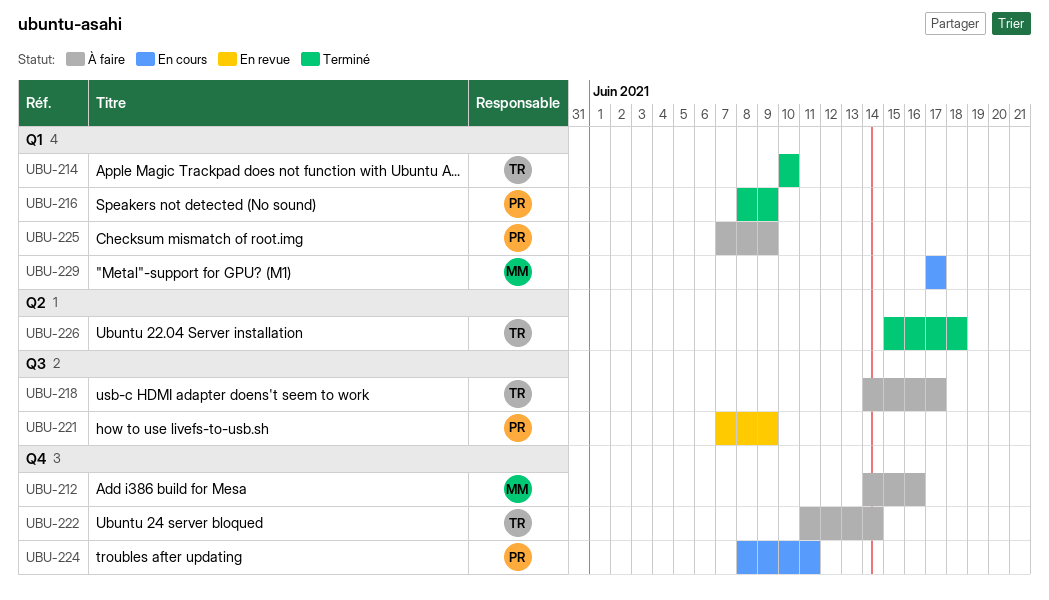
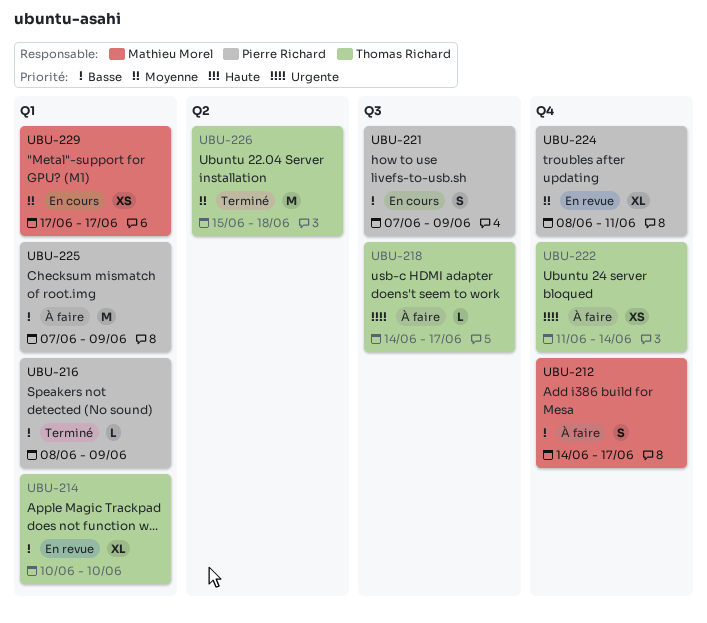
UBU-212, due: Jun 16 -> Jun 17
UBU-214, status: Terminé -> En revue
UBU-221, status: En revue -> En cours
UBU-224, status: En cours -> En revue

